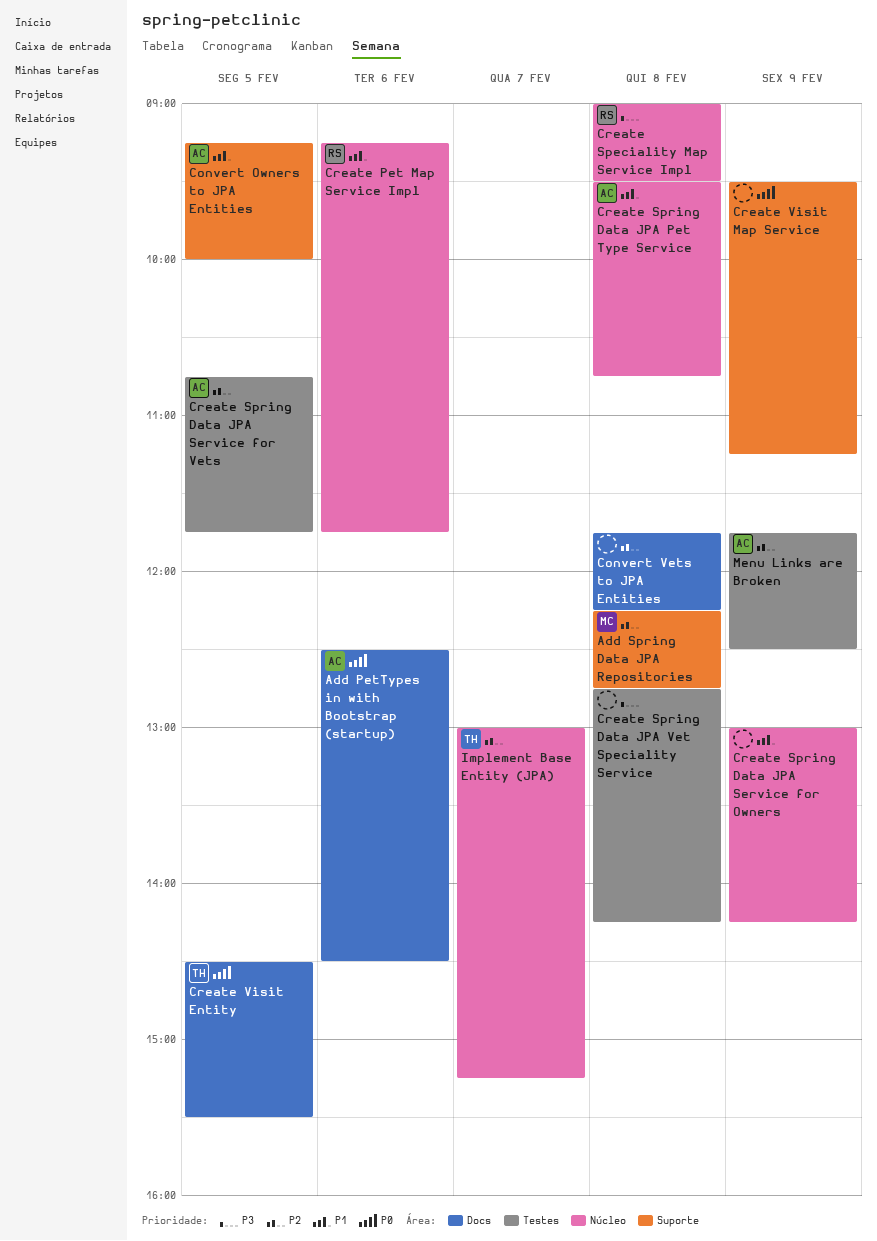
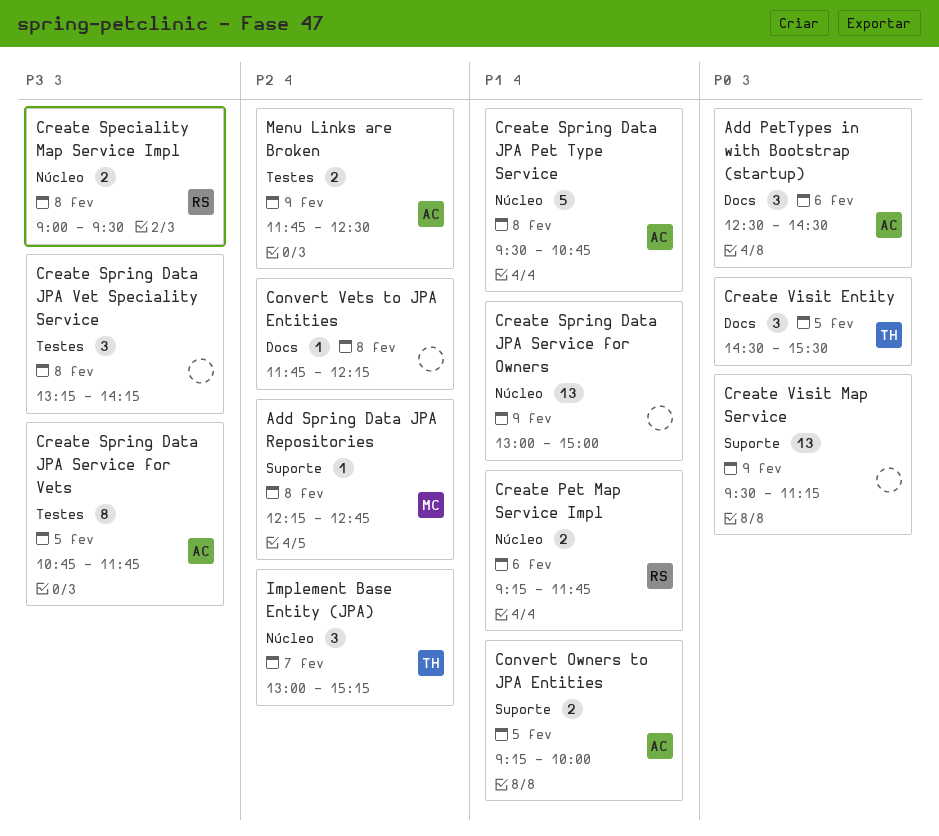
Create Spring Data JPA Service for Owners, ends: 14:15 -> 15:00
Create Spring Data JPA Service for Vets, priority: P2 -> P3
Create Spring Data JPA Vet Speciality Service, begins: 12:45 -> 13:15

